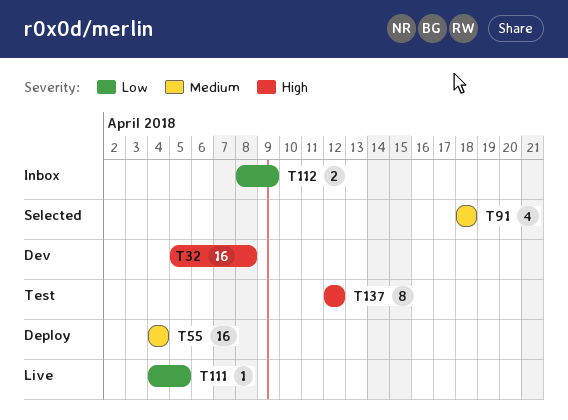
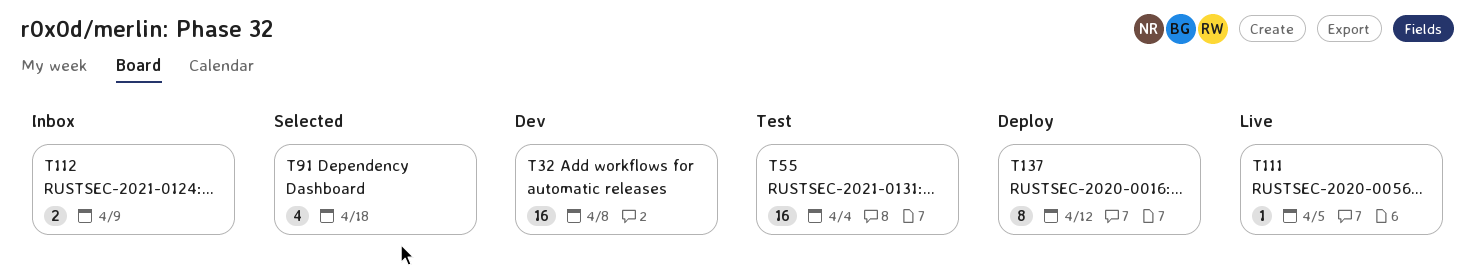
T55, status: Deploy -> Test
T137, status: Test -> Deploy

